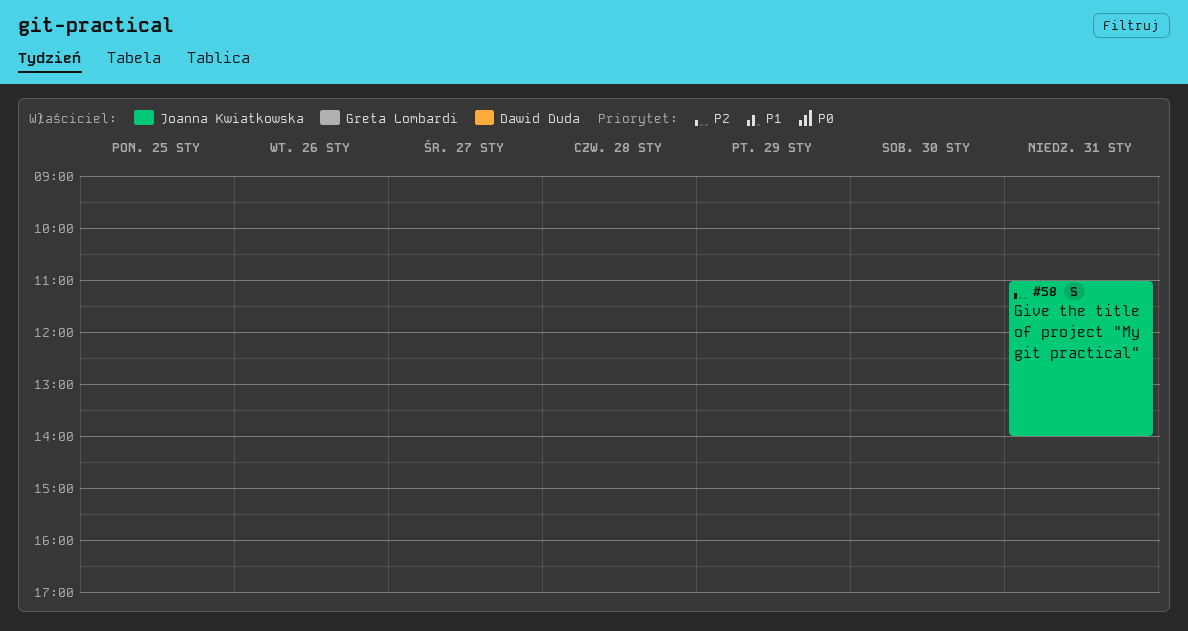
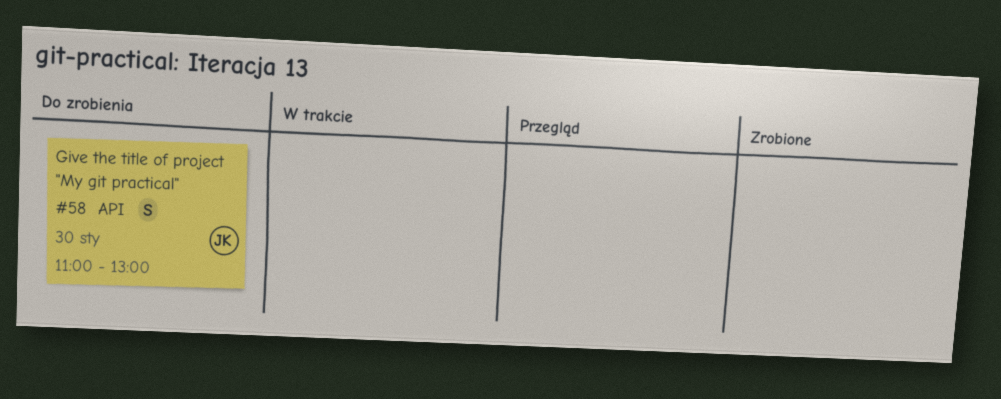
#58, day: Jan 31 -> Jan 30
#58, ends: 14:00 -> 13:00

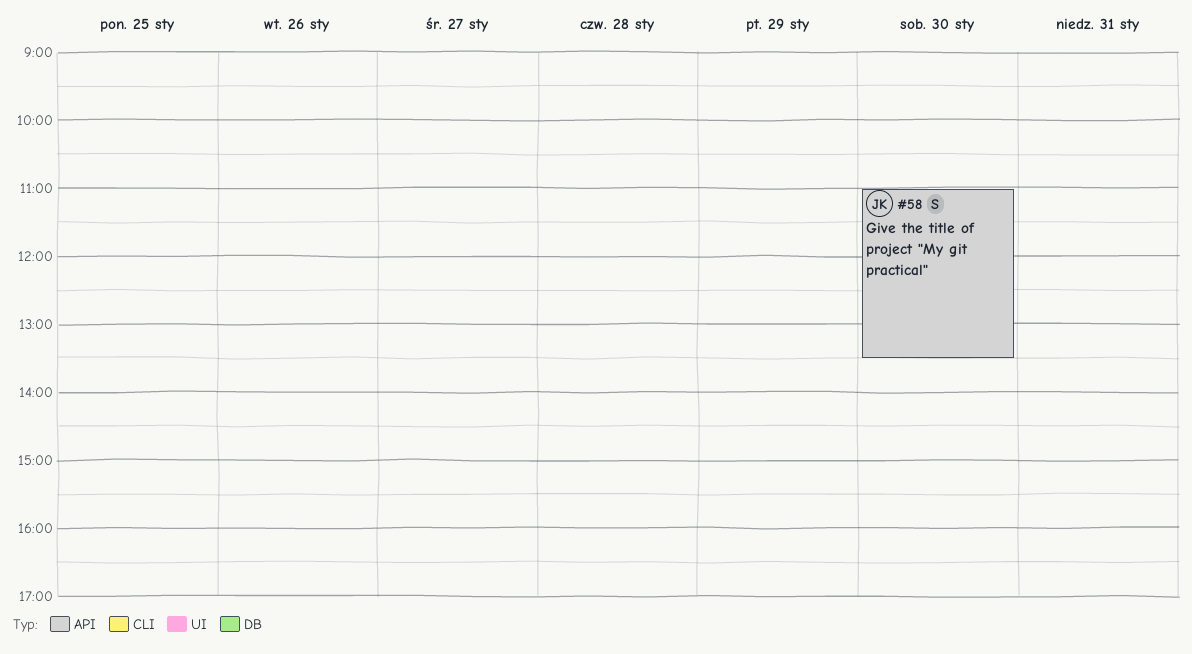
#58, ends: 13:00 -> 13:30

